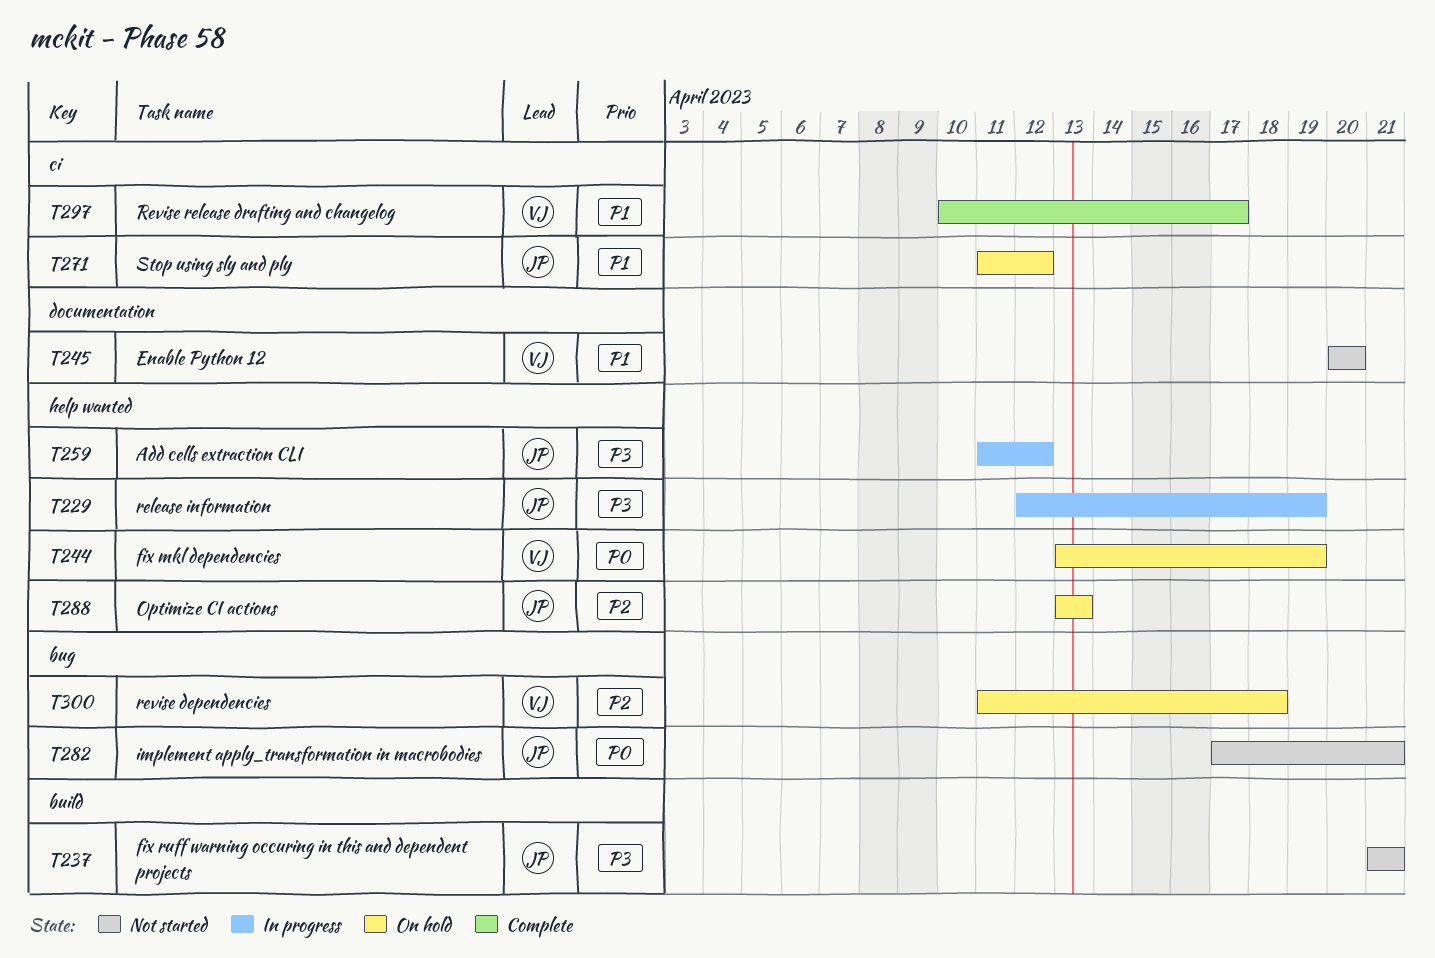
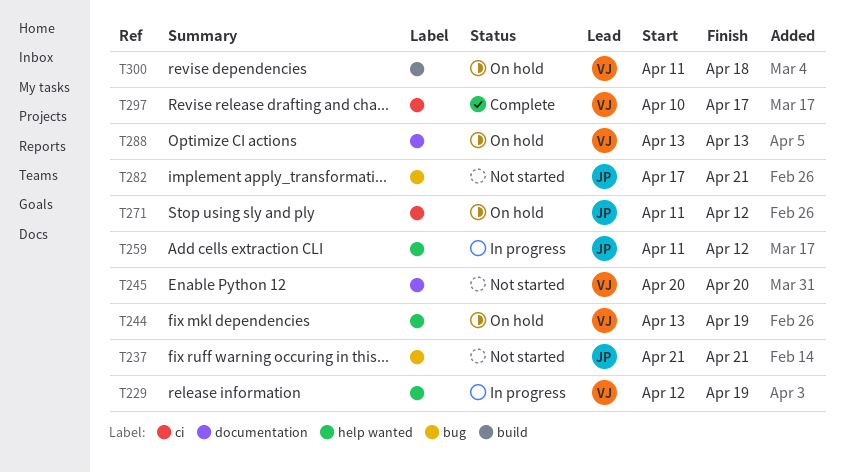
T229, owner: JP -> VJ
T237, label: build -> bug
T288, owner: JP -> VJ
T288, label: help wanted -> documentation
T300, label: bug -> build

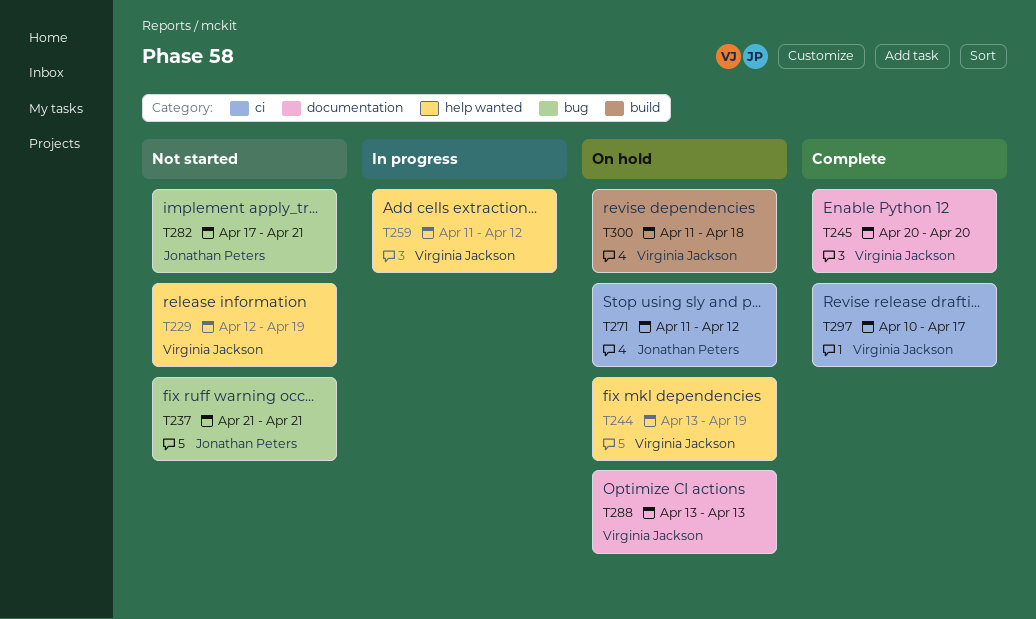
T229, status: In progress -> Not started
T245, status: Not started -> Complete
T259, owner: Jonathan Peters -> Virginia Jackson

